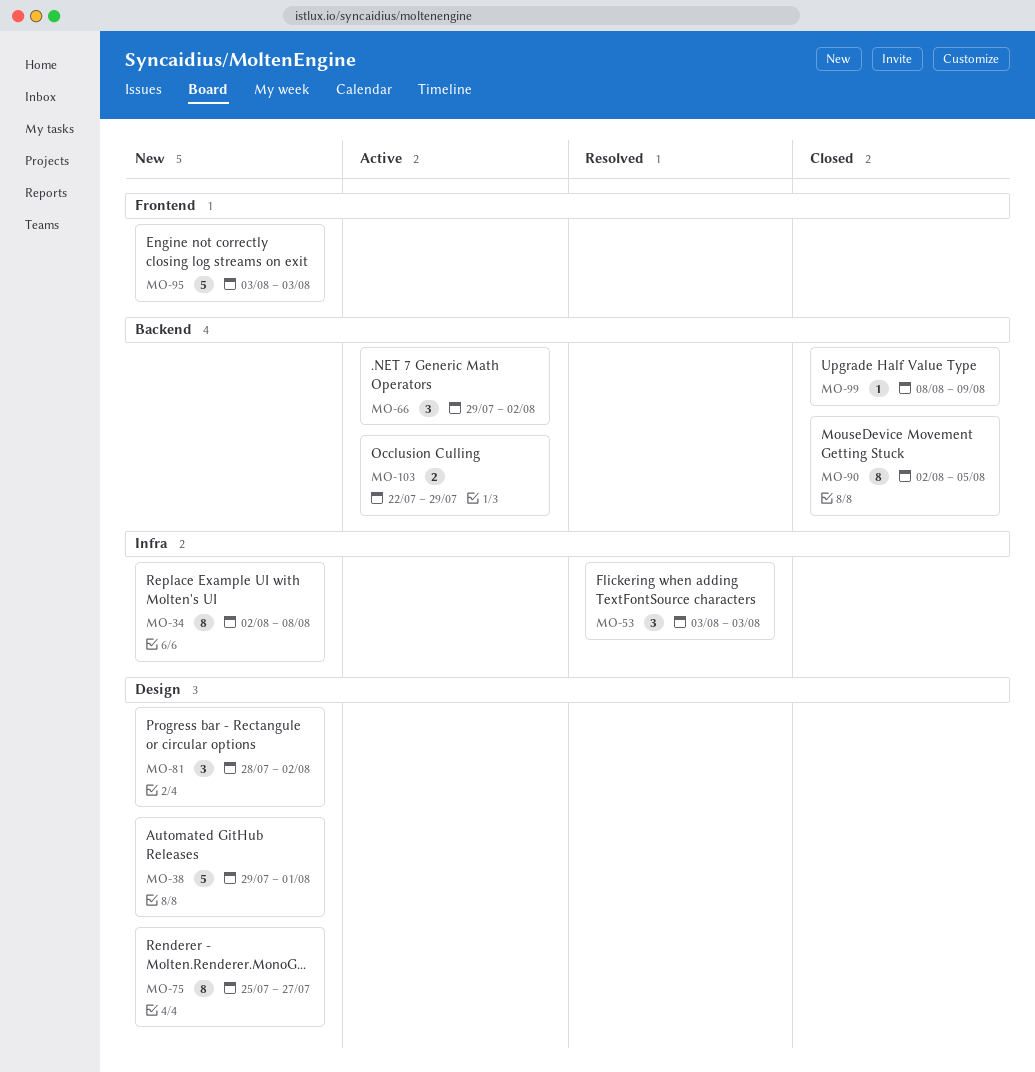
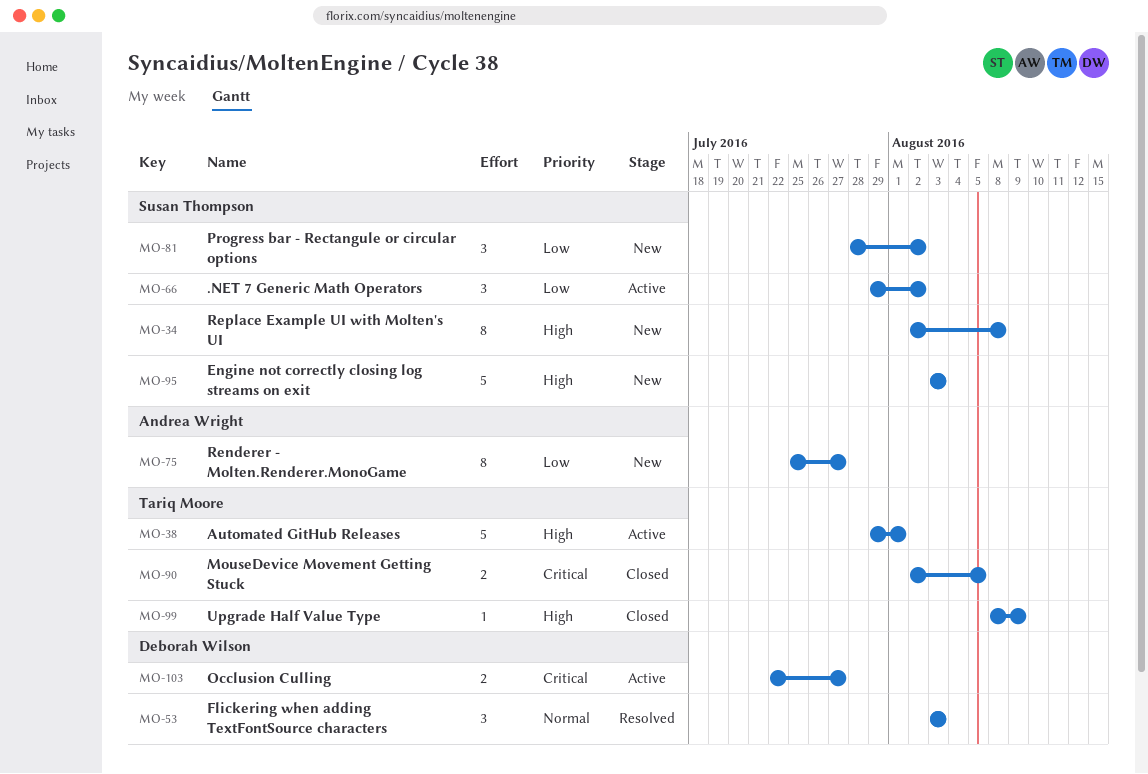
MO-38, status: New -> Active
MO-90, estimate: 8 -> 2
MO-103, due: Jul 29 -> Jul 27

